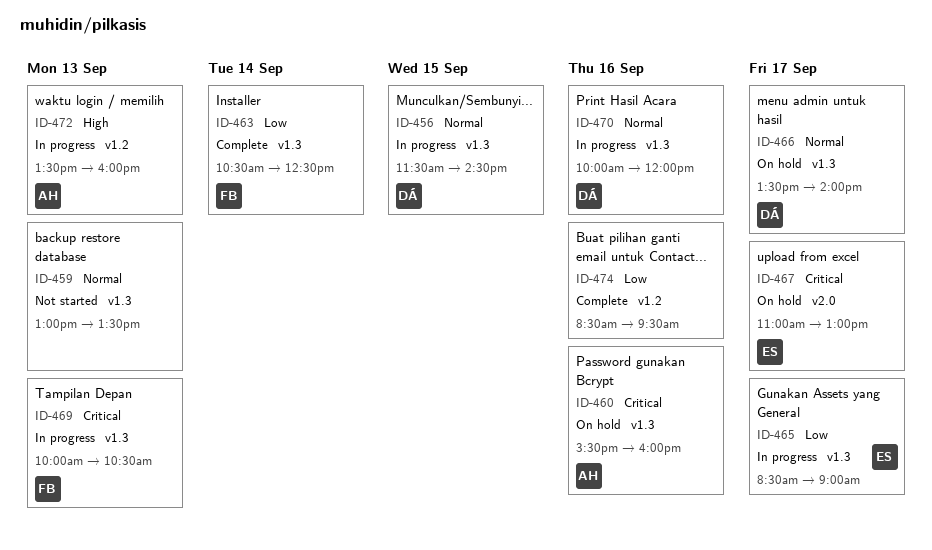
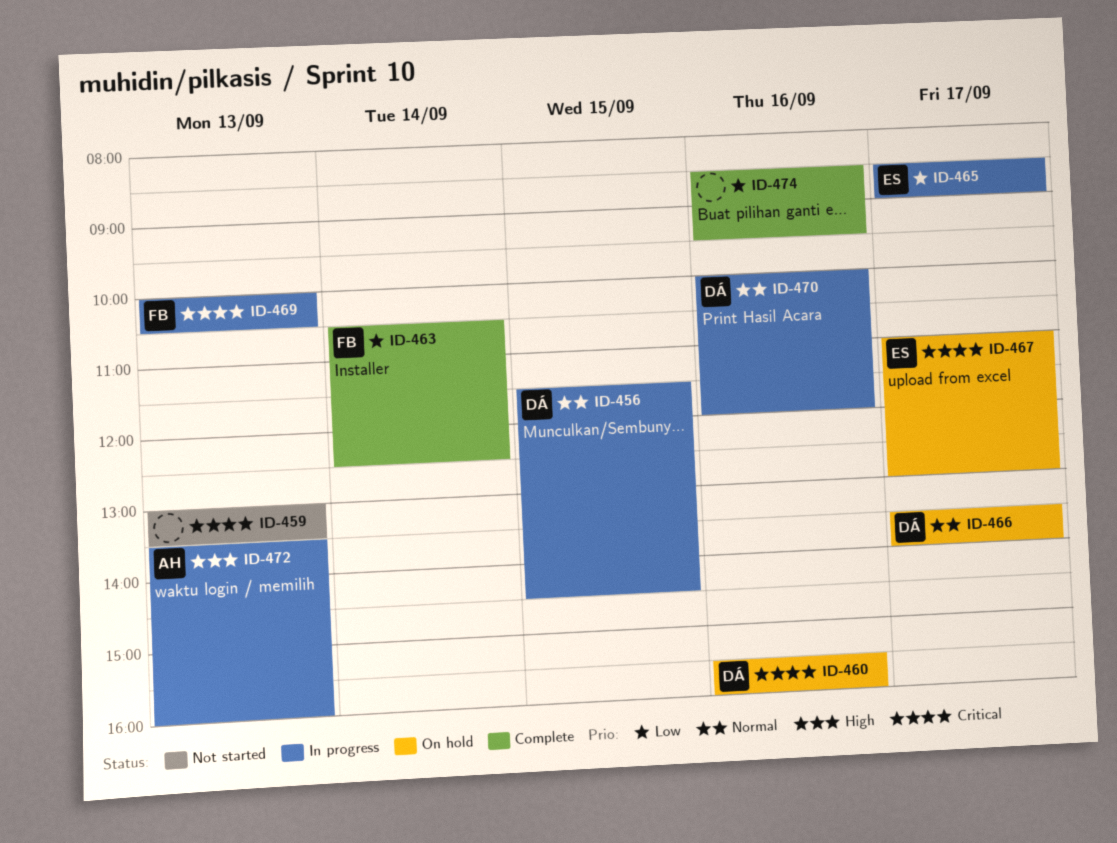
ID-459, priority: Normal -> Critical
ID-460, owner: AH -> DÁ

